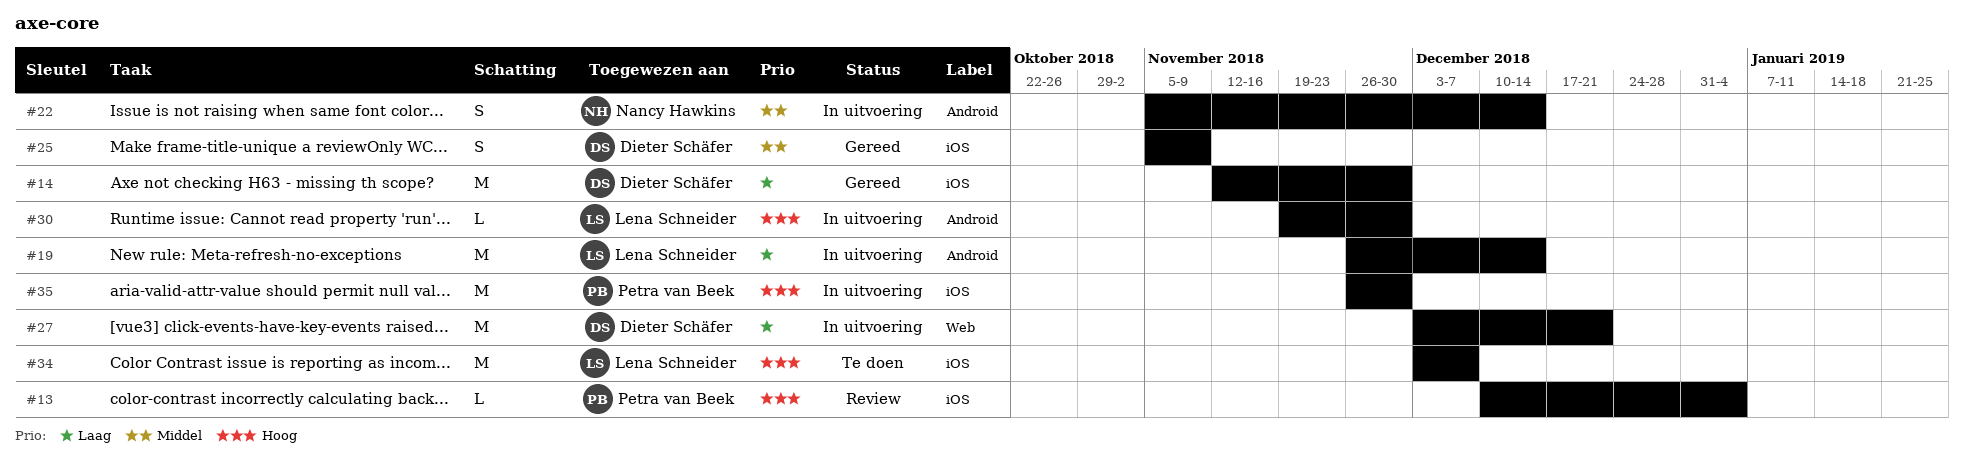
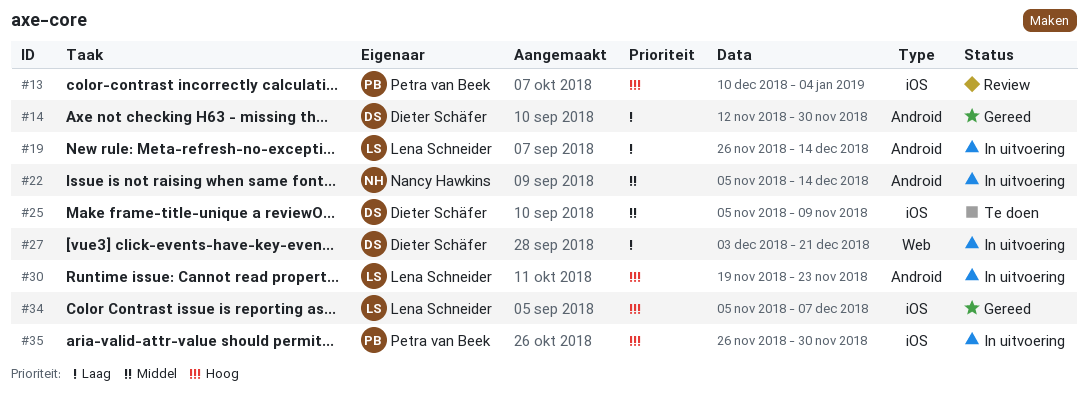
#14, label: iOS -> Android
#25, status: Gereed -> Te doen
#30, due: Nov 30 -> Nov 23
#34, status: Te doen -> Gereed
#34, start: Dec 3 -> Nov 5

